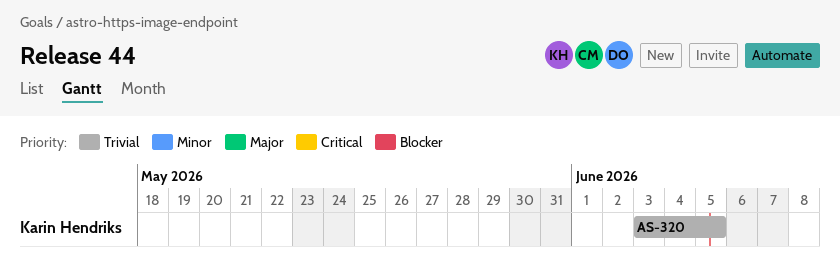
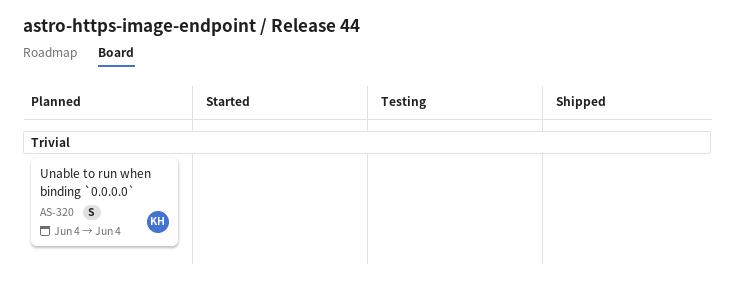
AS-320, start: Jun 3 -> Jun 4
AS-320, due: Jun 5 -> Jun 4

